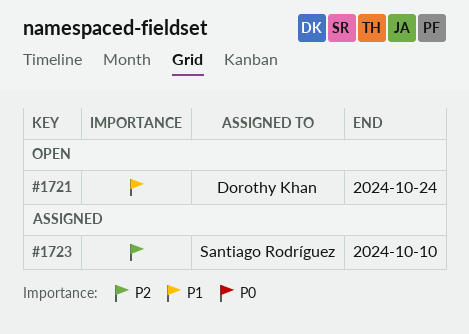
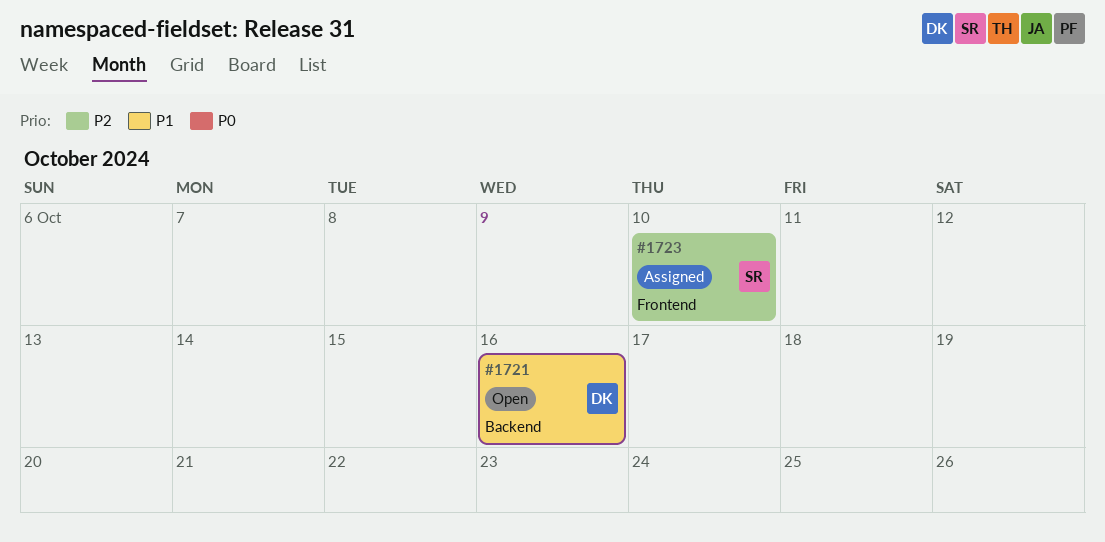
#1721, due: Oct 24 -> Oct 16

